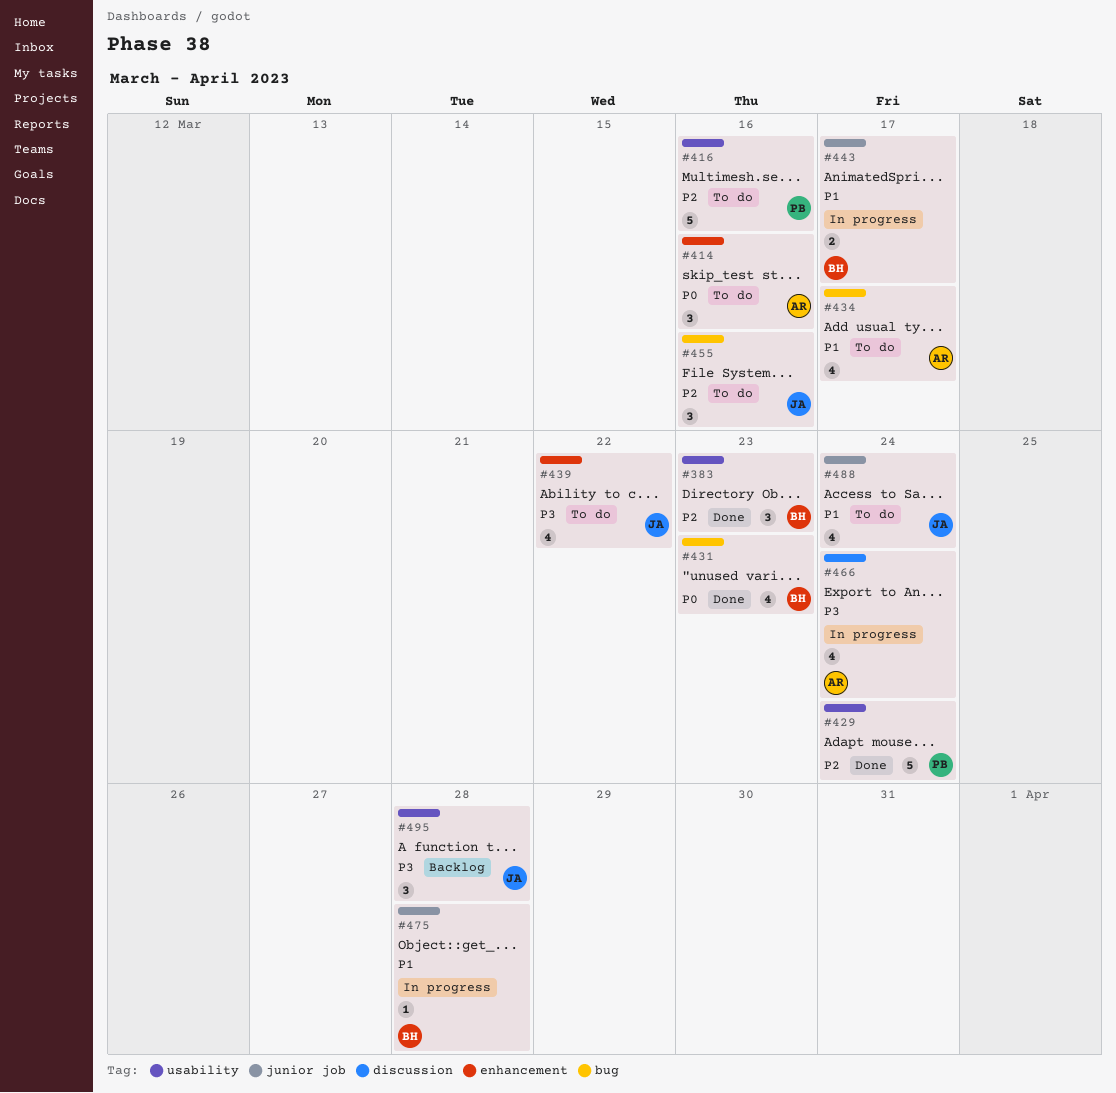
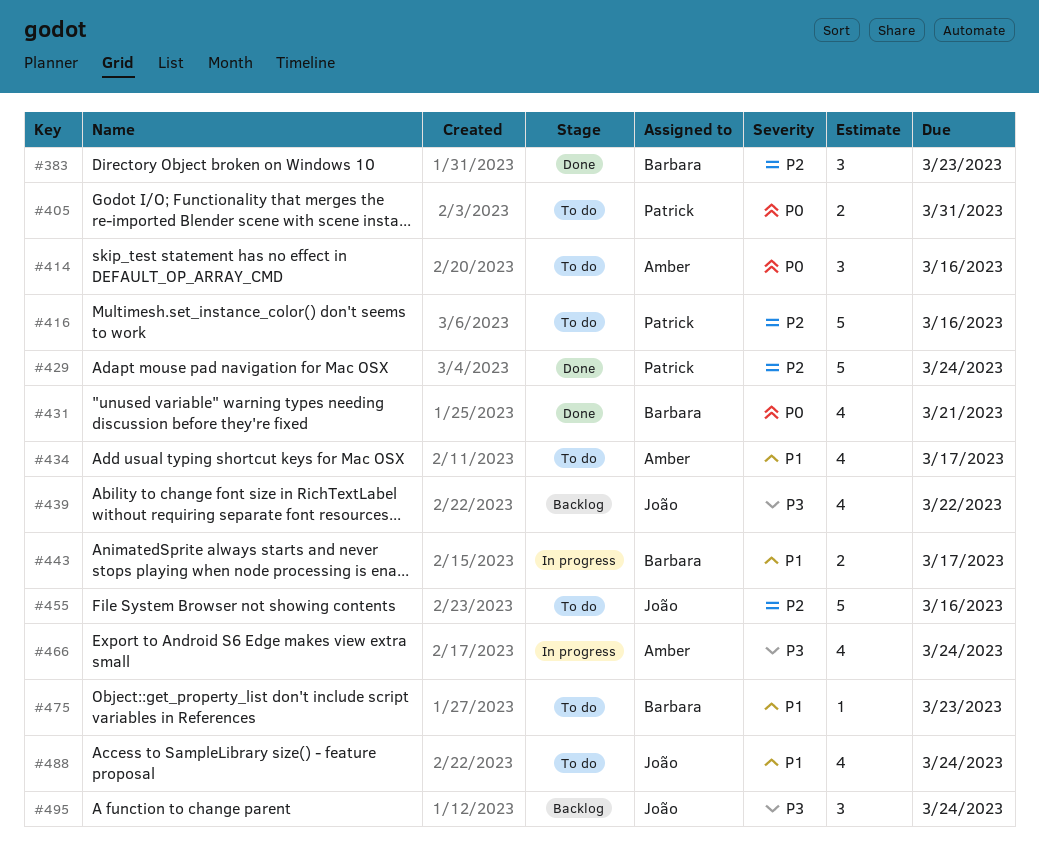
#405: none -> present
#431, due: Mar 23 -> Mar 21
#439, status: To do -> Backlog
#455, estimate: 3 -> 5
#475, status: In progress -> To do
#475, due: Mar 28 -> Mar 23
#495, due: Mar 28 -> Mar 24

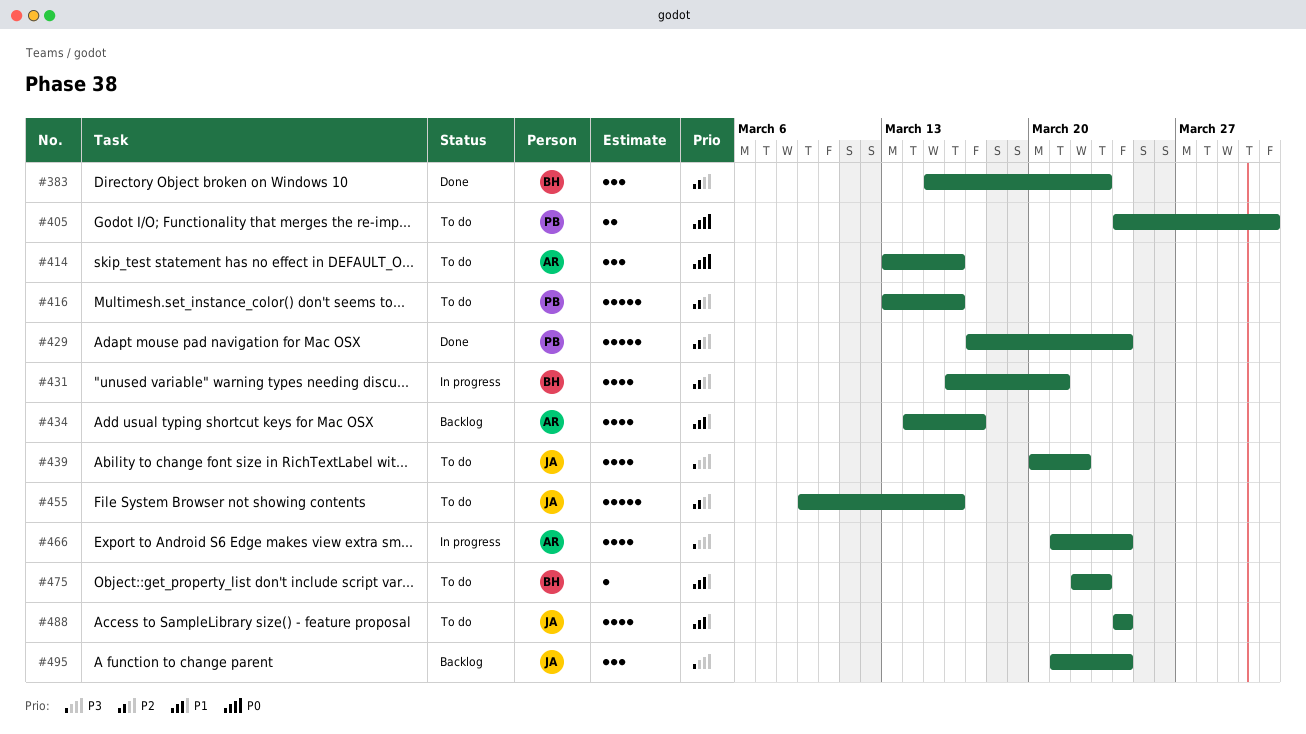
#431, status: Done -> In progress
#431, priority: P0 -> P2
#434, status: To do -> Backlog
#439, status: Backlog -> To do
#443: present -> none

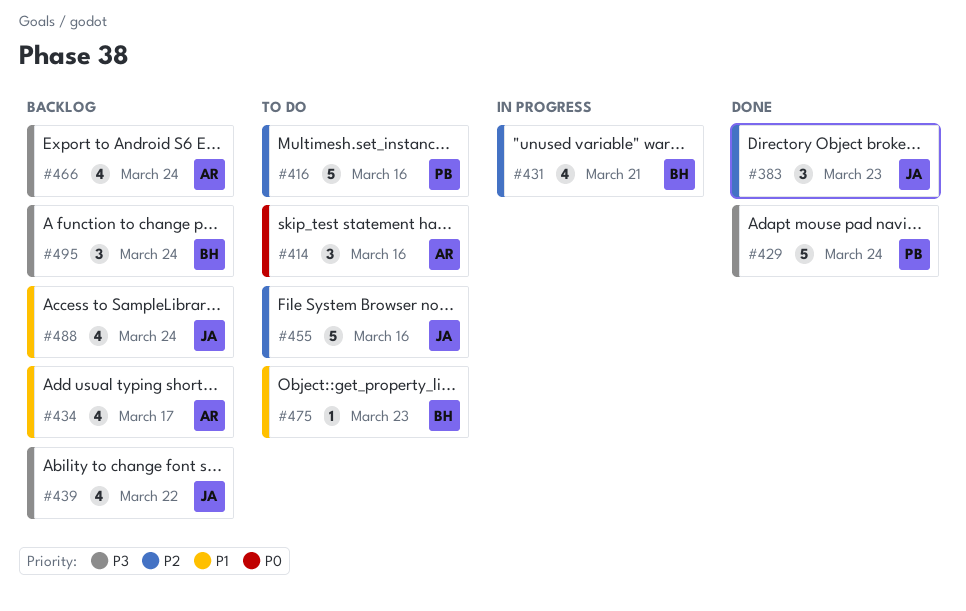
#383, owner: BH -> JA
#405: present -> none
#429, priority: P2 -> P3
#439, status: To do -> Backlog
#466, status: In progress -> Backlog
#488, status: To do -> Backlog
#495, owner: JA -> BH

